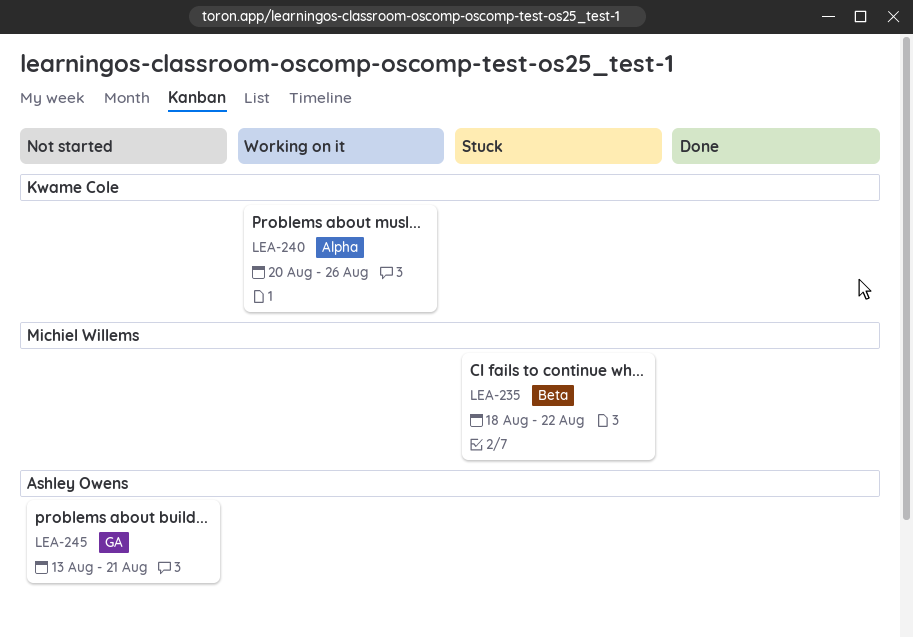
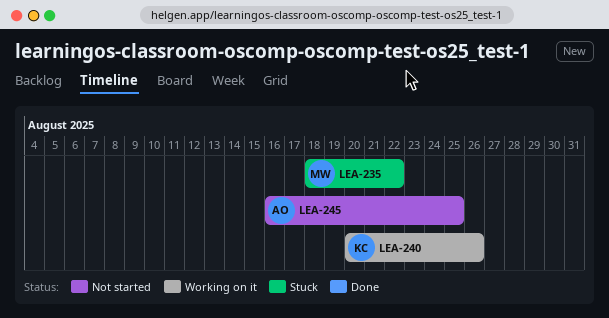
LEA-245, start: Aug 13 -> Aug 16
LEA-245, due: Aug 21 -> Aug 25

